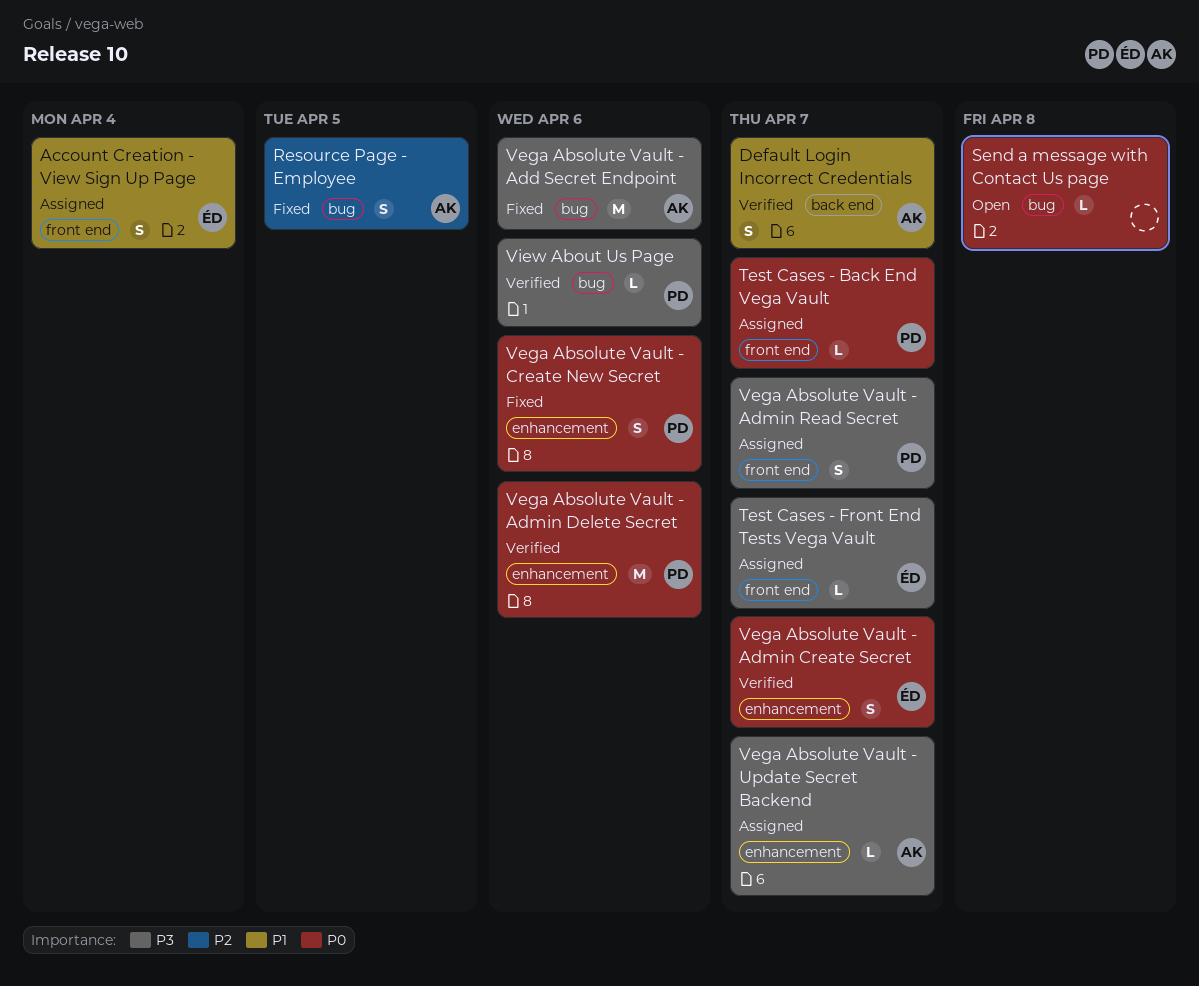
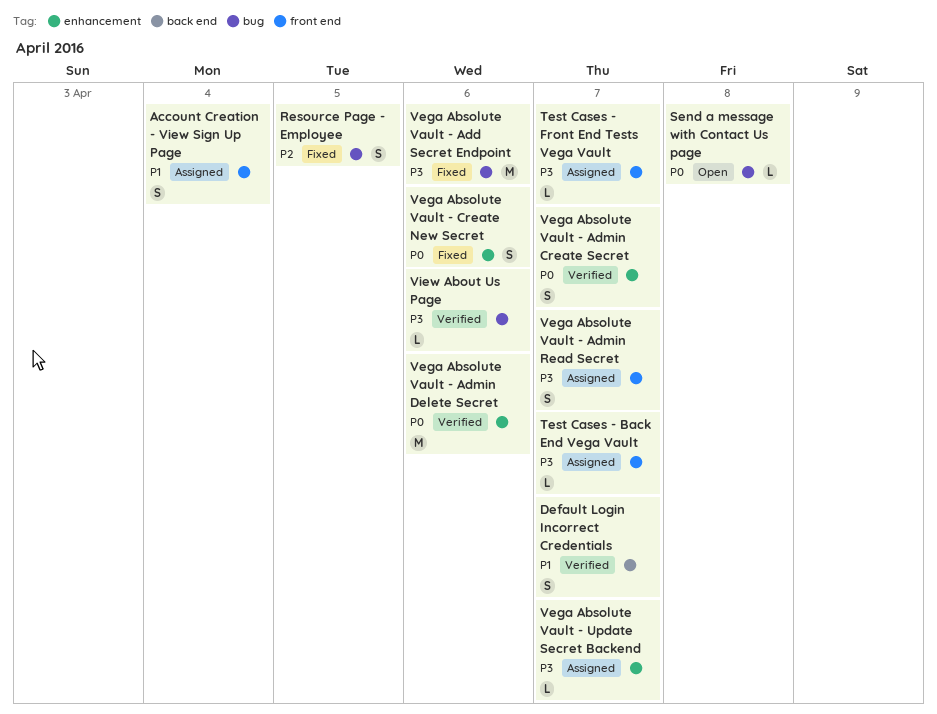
Test Cases - Back End Vega Vault, priority: P0 -> P3

